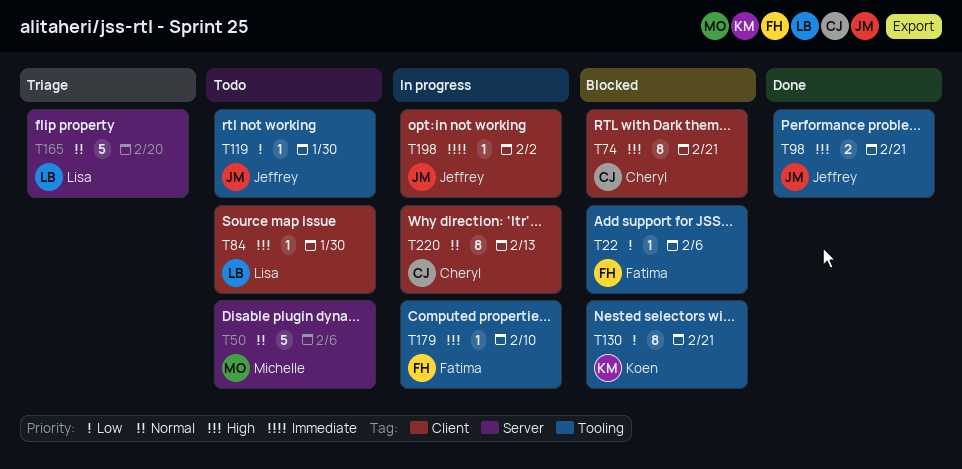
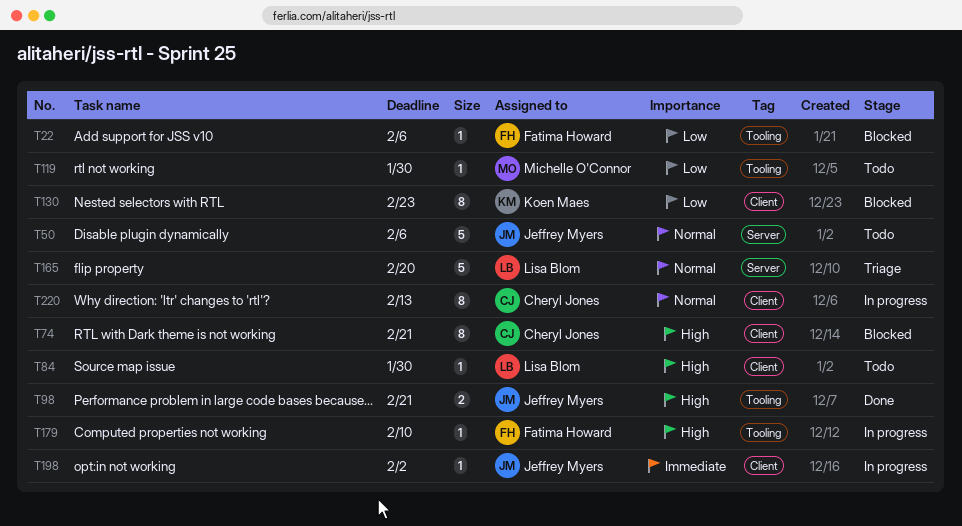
T50, owner: Michelle O'Connor -> Jeffrey Myers
T119, owner: Jeffrey Myers -> Michelle O'Connor
T130, label: Tooling -> Client
T130, due: Feb 21 -> Feb 23

